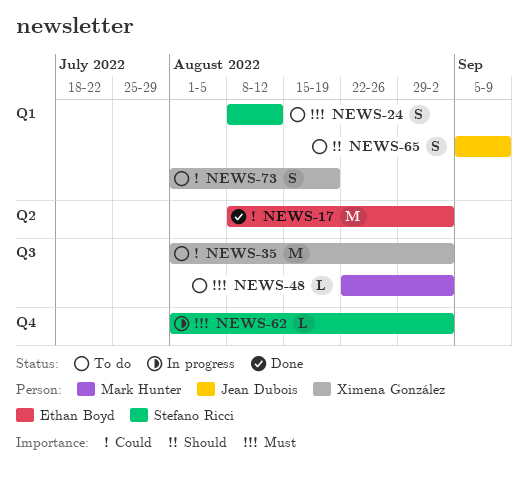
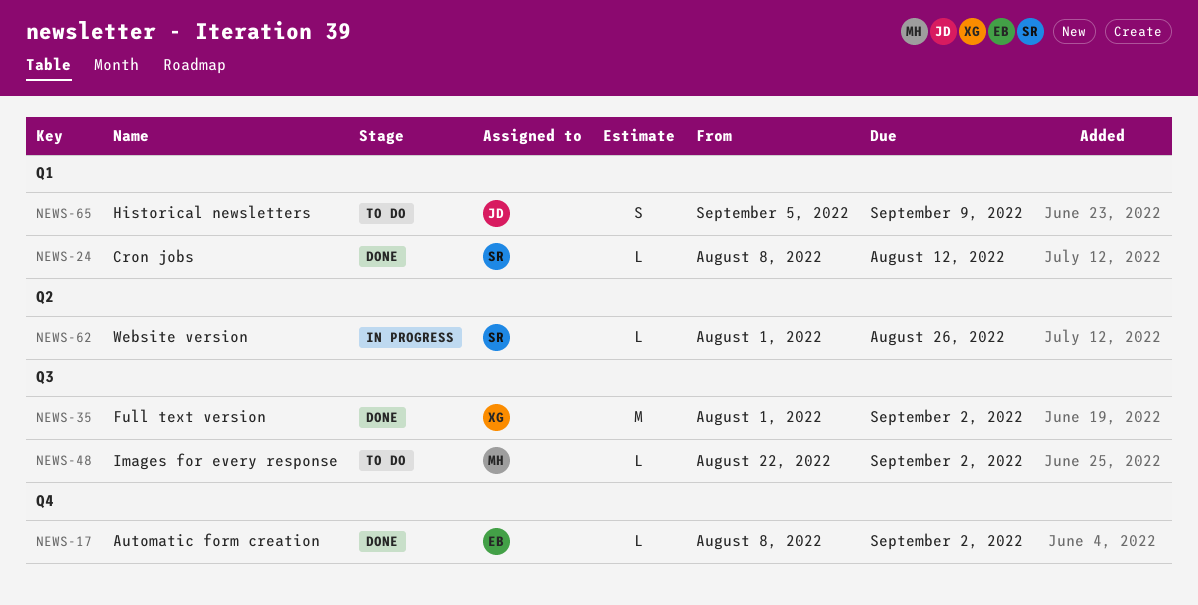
NEWS-17, label: Q2 -> Q4
NEWS-17, estimate: M -> L
NEWS-24, status: To do -> Done
NEWS-24, estimate: S -> L
NEWS-35, status: To do -> Done
NEWS-62, label: Q4 -> Q2
NEWS-62, due: Sep 2 -> Aug 26
NEWS-73: present -> none

